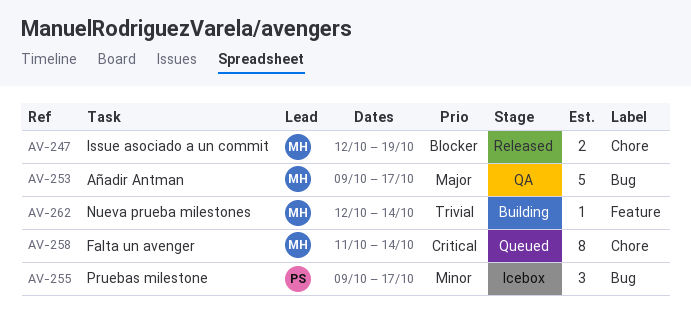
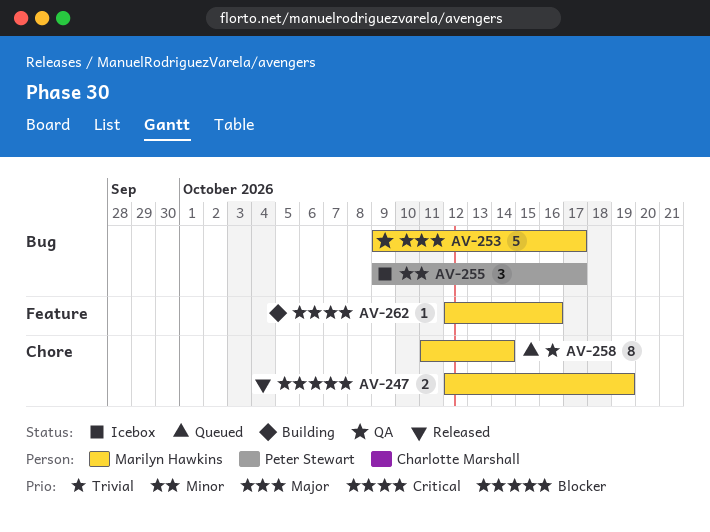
AV-258, priority: Critical -> Trivial
AV-262, priority: Trivial -> Critical
AV-262, due: Oct 14 -> Oct 16

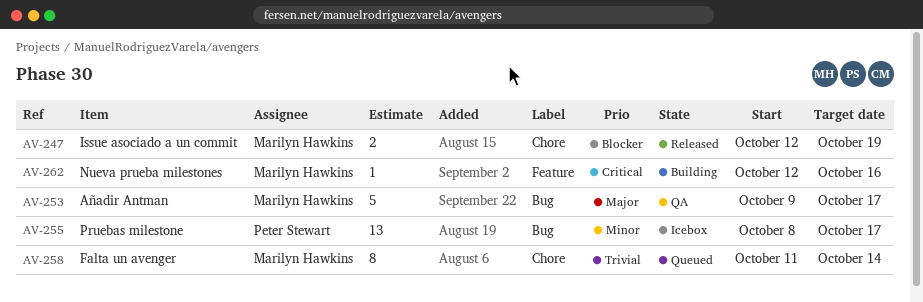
AV-255, estimate: 3 -> 13
AV-255, start: Oct 9 -> Oct 8

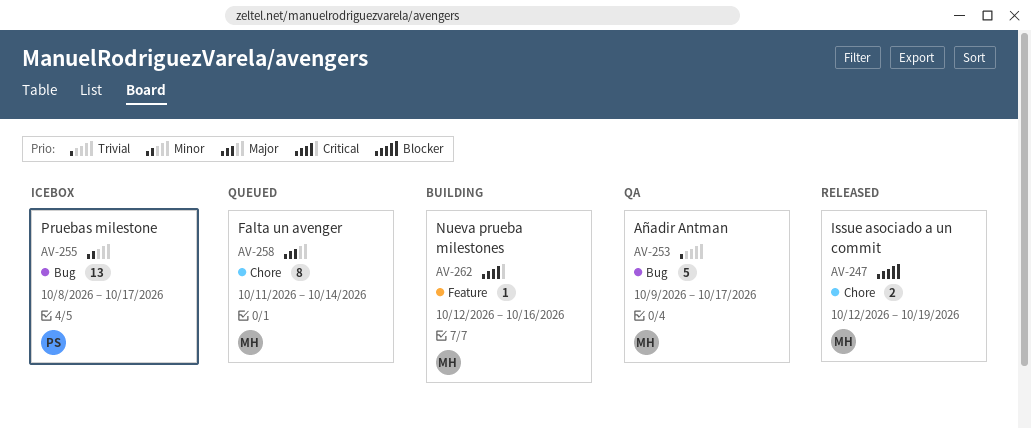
AV-253, priority: Major -> Trivial
AV-258, priority: Trivial -> Major

